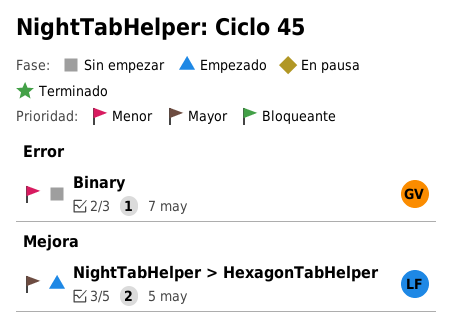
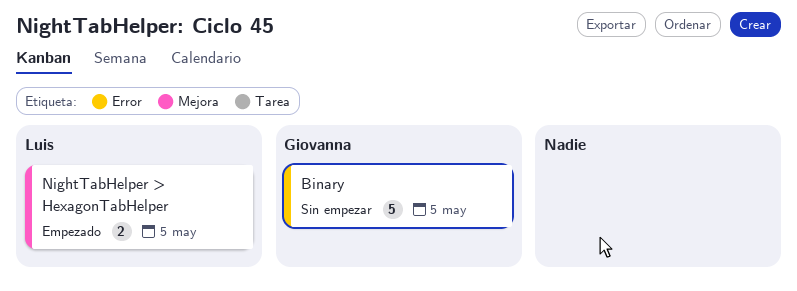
Binary, estimate: 1 -> 5
Binary, due: May 7 -> May 5

